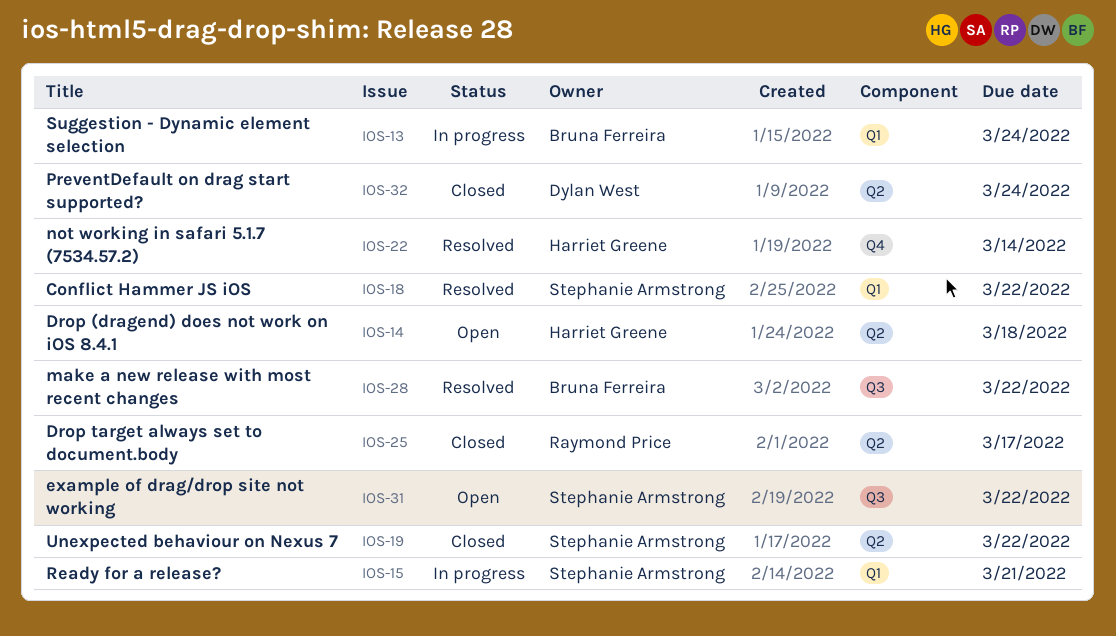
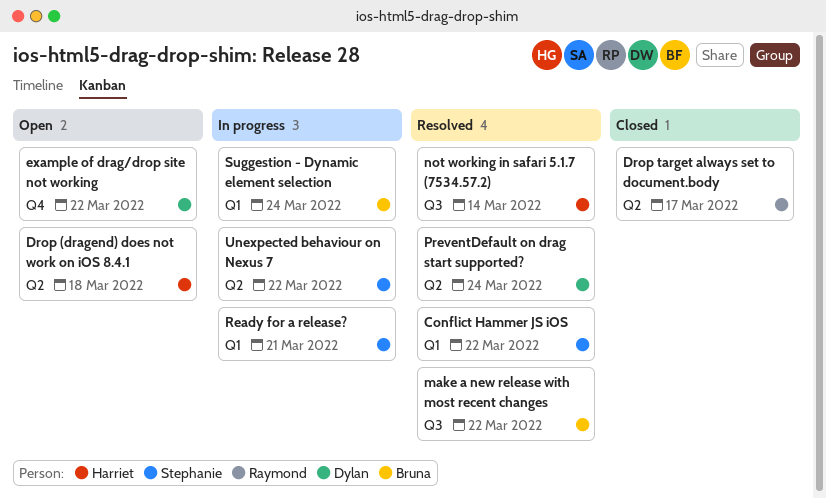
example of drag/drop site not working, owner: Stephanie Armstrong -> Dylan West
example of drag/drop site not working, label: Q3 -> Q4
not working in safari 5.1.7 (7534.57.2), label: Q4 -> Q3
PreventDefault on drag start supported?, status: Closed -> Resolved
Unexpected behaviour on Nexus 7, status: Closed -> In progress

